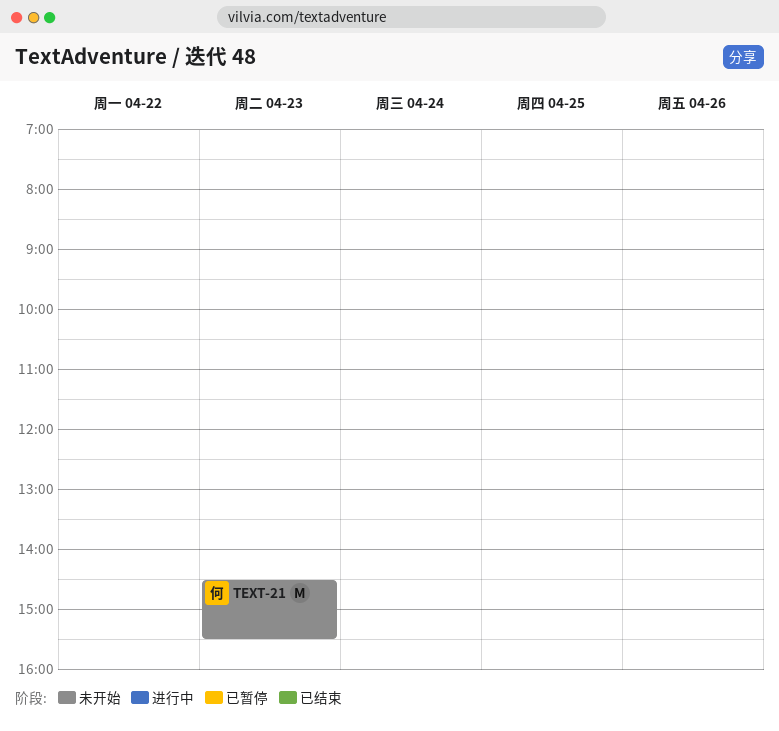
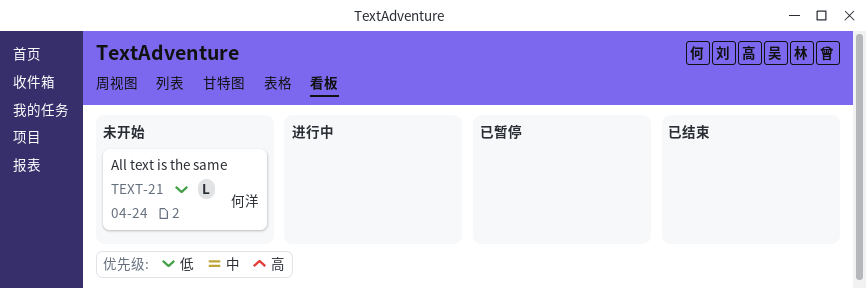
TEXT-21, estimate: M -> L
TEXT-21, day: Apr 23 -> Apr 24

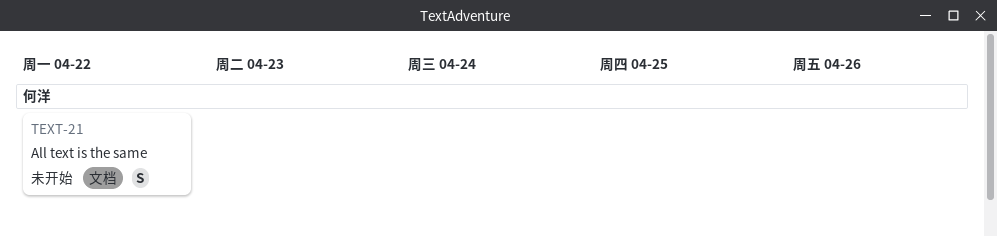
TEXT-21, estimate: L -> S
TEXT-21, day: Apr 24 -> Apr 22

